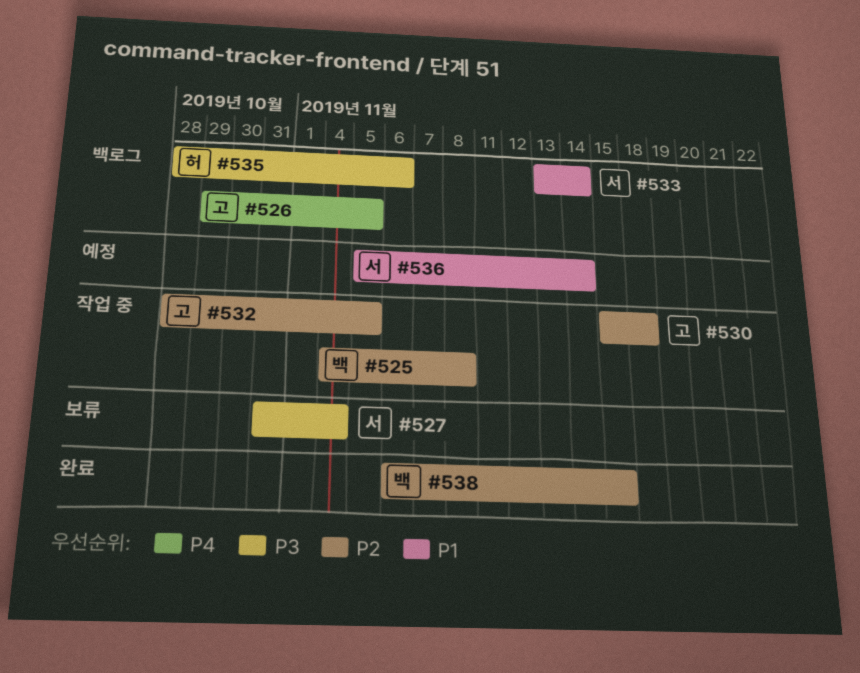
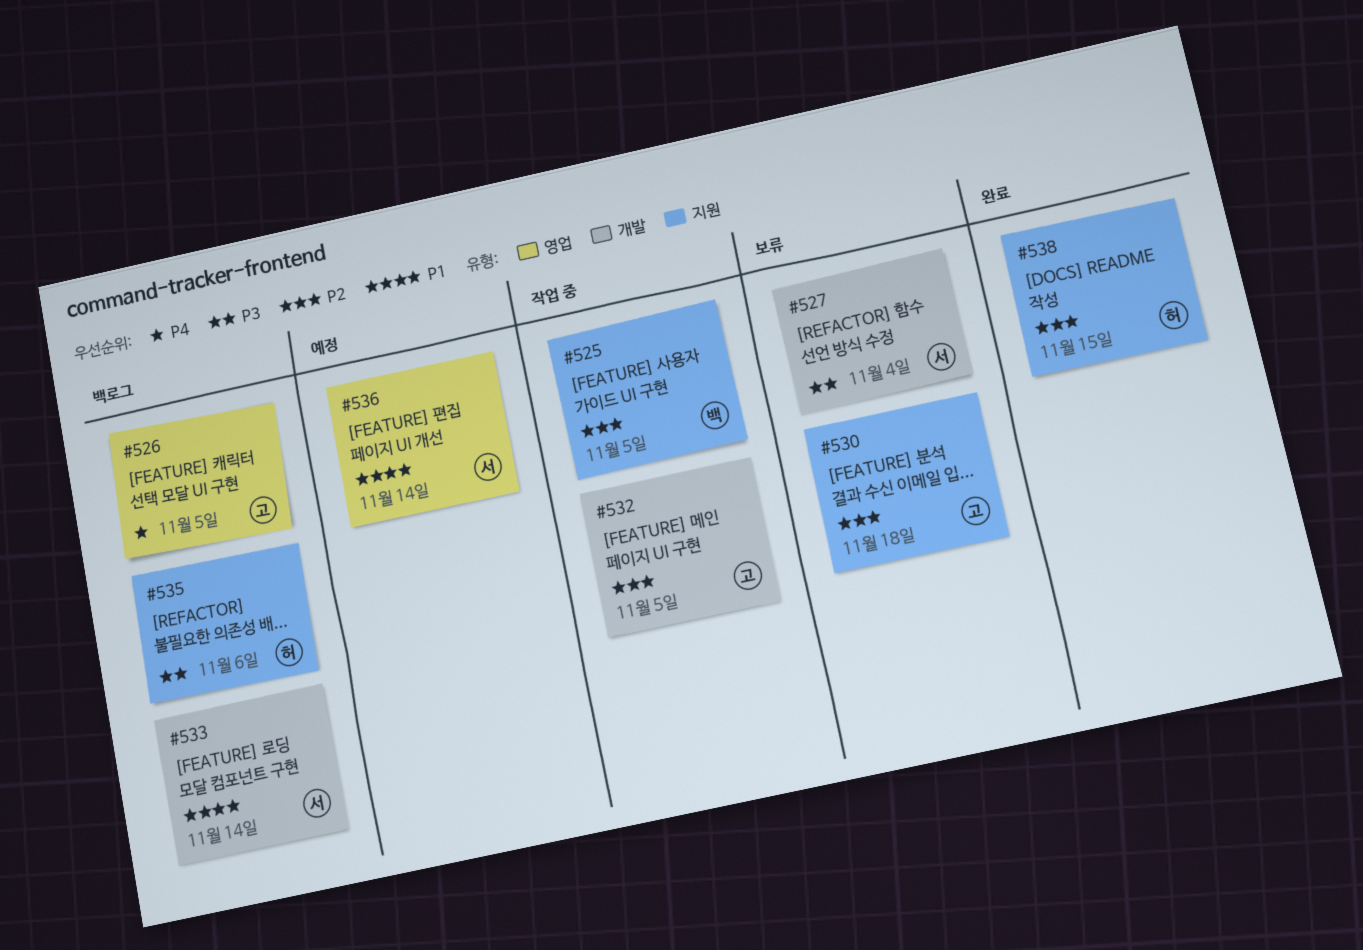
#525, due: Nov 8 -> Nov 5
#530, status: 작업 중 -> 보류
#538, owner: 백 -> 허

